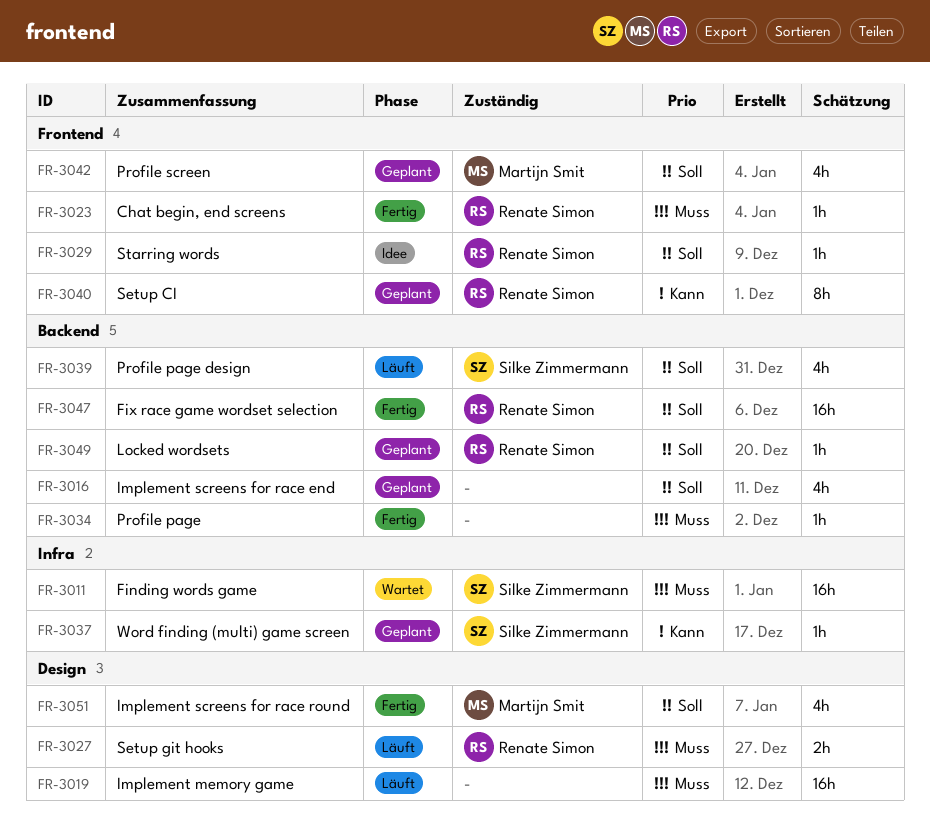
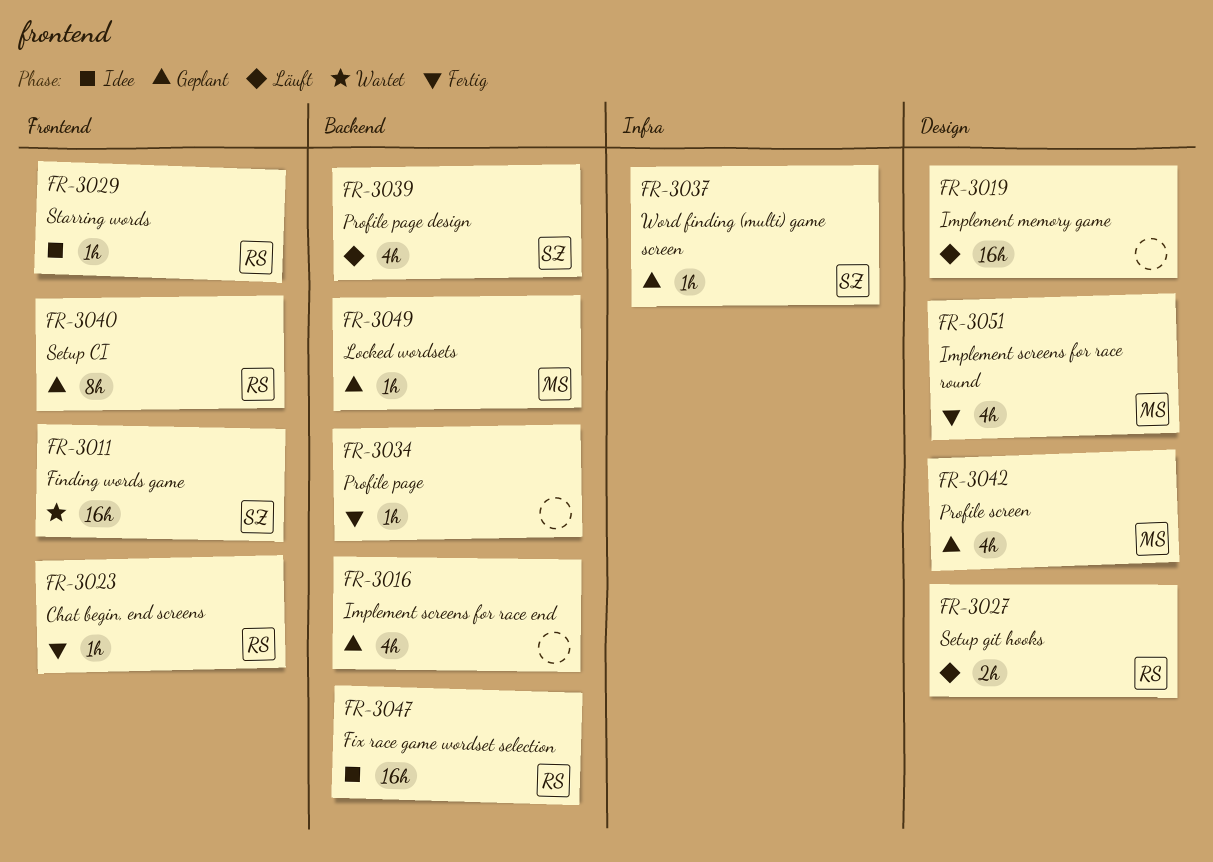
FR-3011, label: Infra -> Frontend
FR-3042, label: Frontend -> Design
FR-3047, status: Fertig -> Idee
FR-3049, owner: Renate Simon -> Martijn Smit

